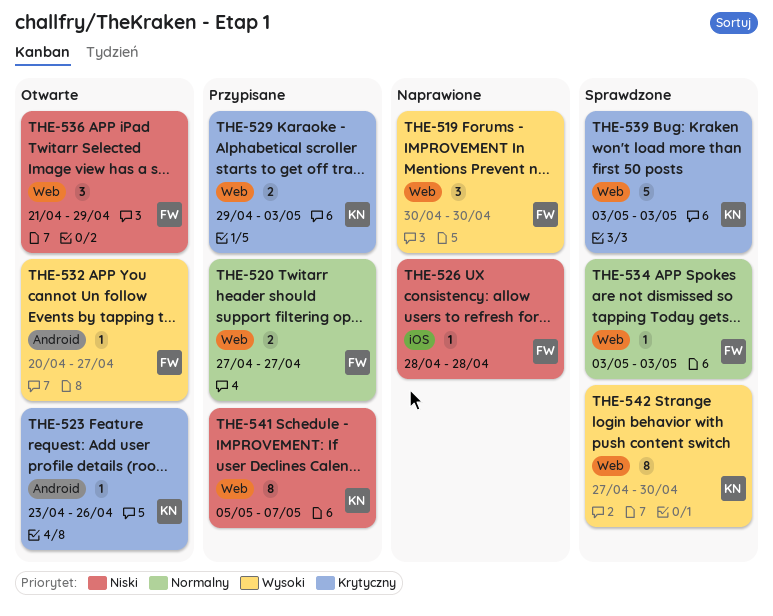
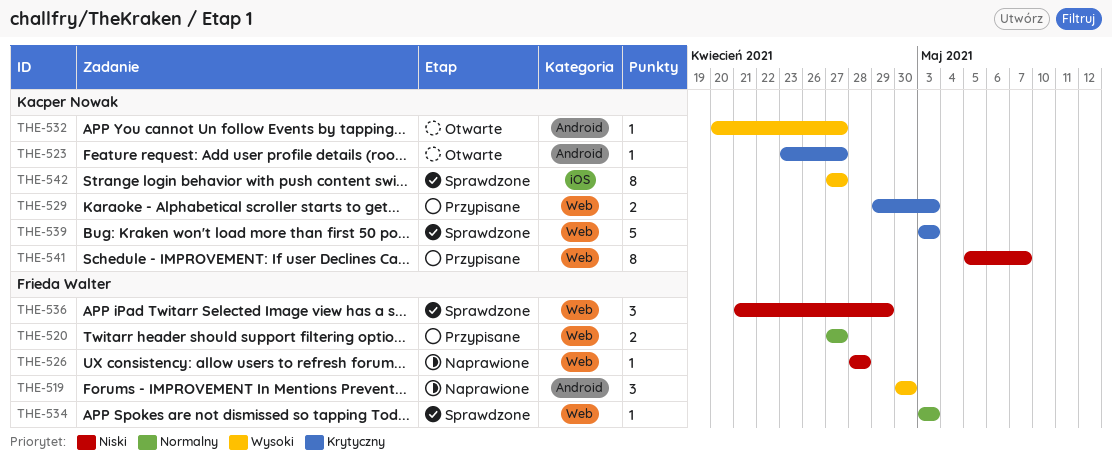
THE-519, label: Web -> Android
THE-523, due: Apr 26 -> Apr 27
THE-526, label: iOS -> Web
THE-532, owner: Frieda Walter -> Kacper Nowak
THE-536, status: Otwarte -> Sprawdzone
THE-542, label: Web -> iOS
THE-542, due: Apr 30 -> Apr 27

